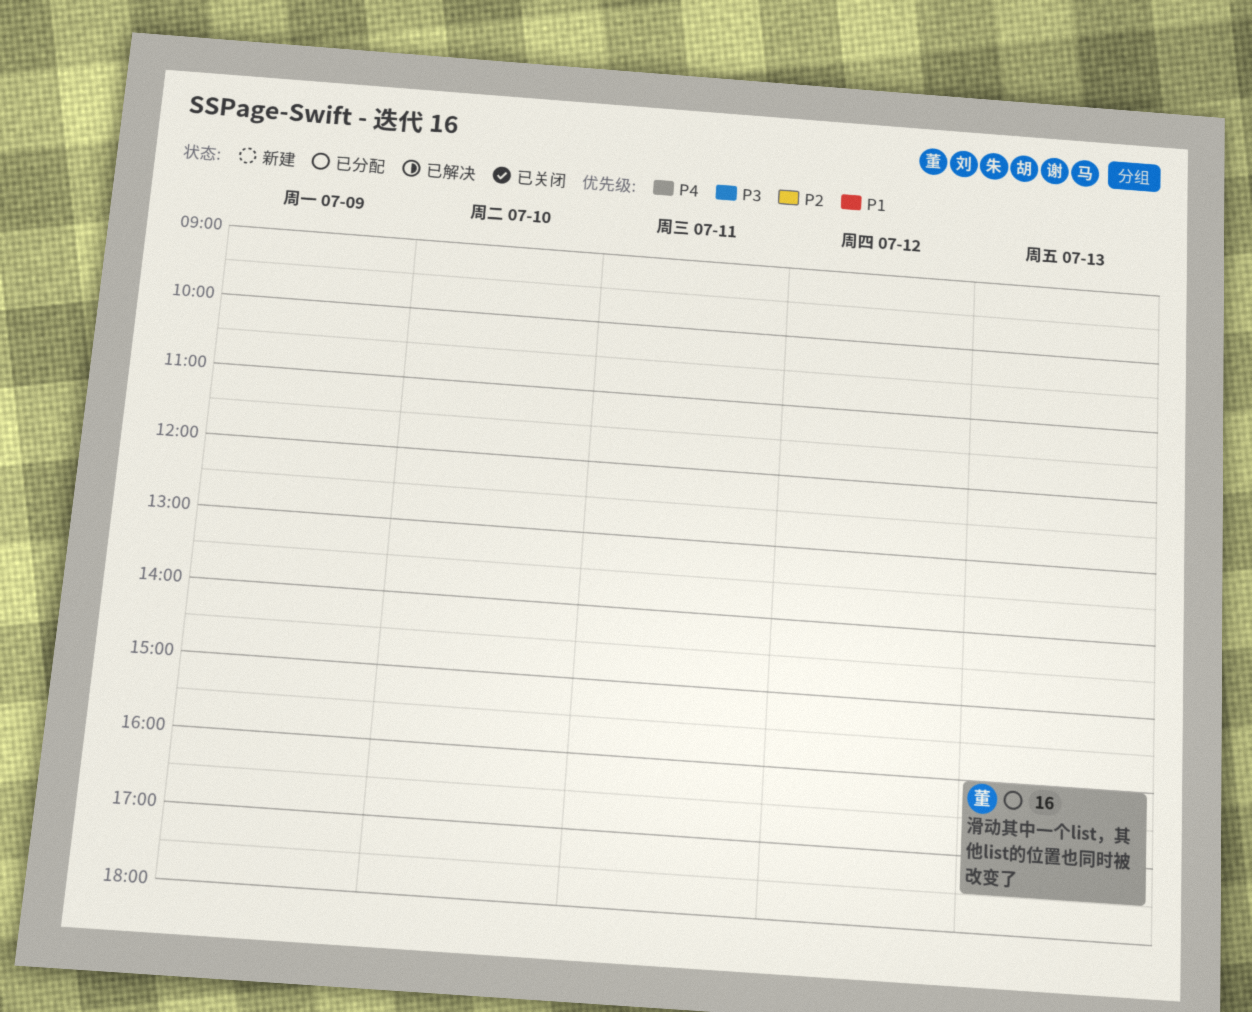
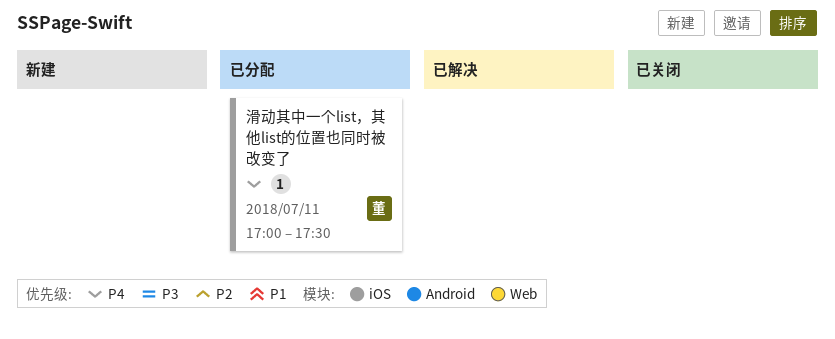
滑动其中一个list，其他list的位置也同时被改变了, estimate: 16 -> 1
滑动其中一个list，其他list的位置也同时被改变了, day: Jul 13 -> Jul 11
滑动其中一个list，其他list的位置也同时被改变了, begins: 16:00 -> 17:00

